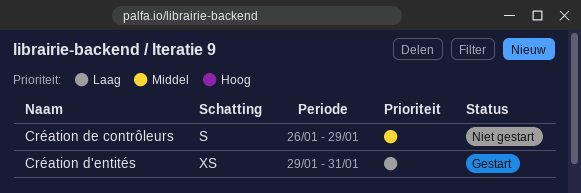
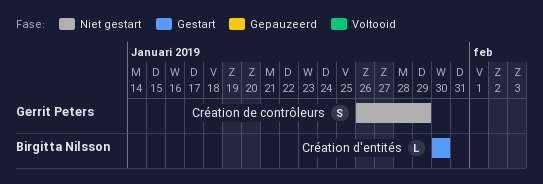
Création d'entités, estimate: XS -> L
Création d'entités, start: Jan 29 -> Jan 30
Création d'entités, due: Jan 31 -> Jan 30

